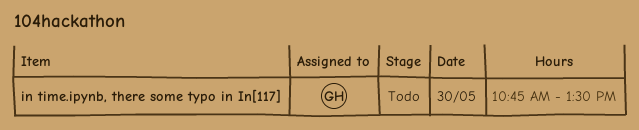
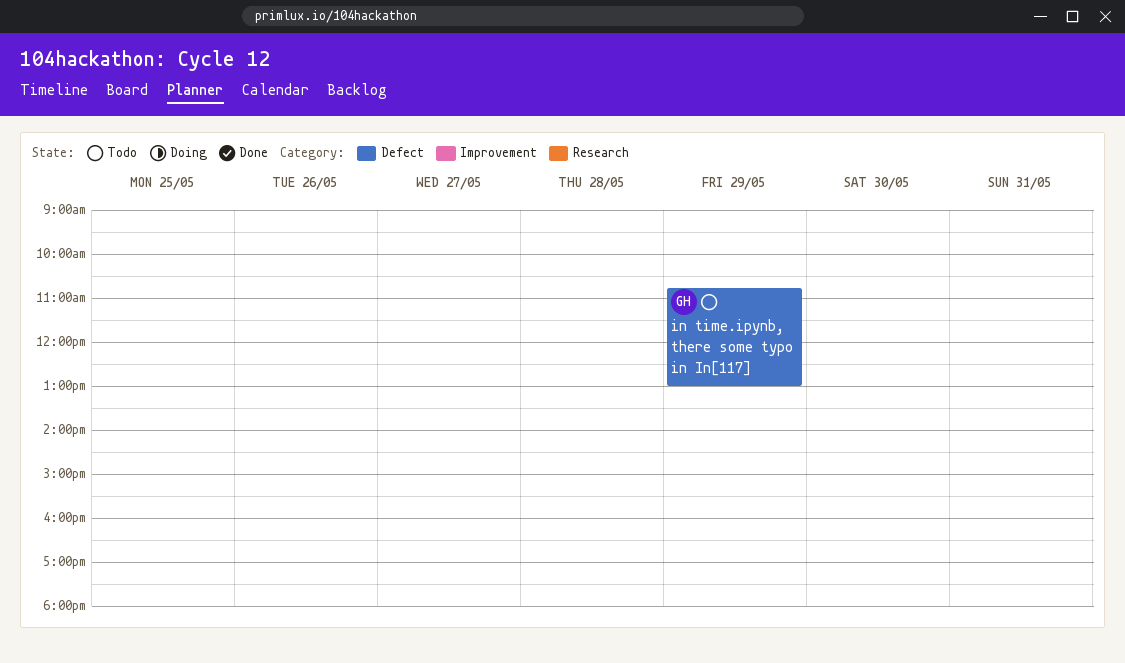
in time.ipynb, there some typo in In[117], day: May 30 -> May 29
in time.ipynb, there some typo in In[117], ends: 13:30 -> 13:00

